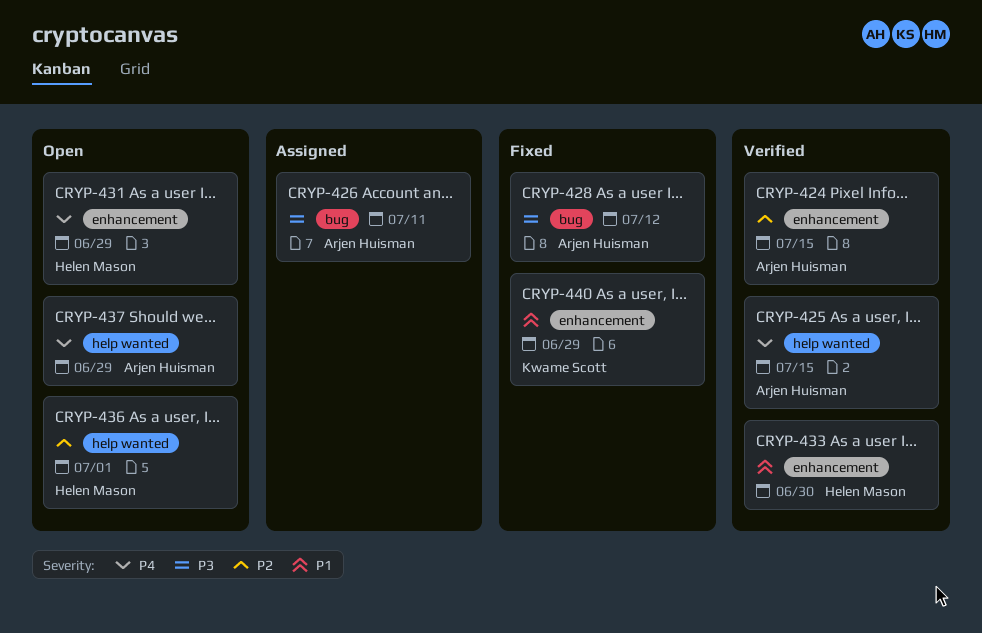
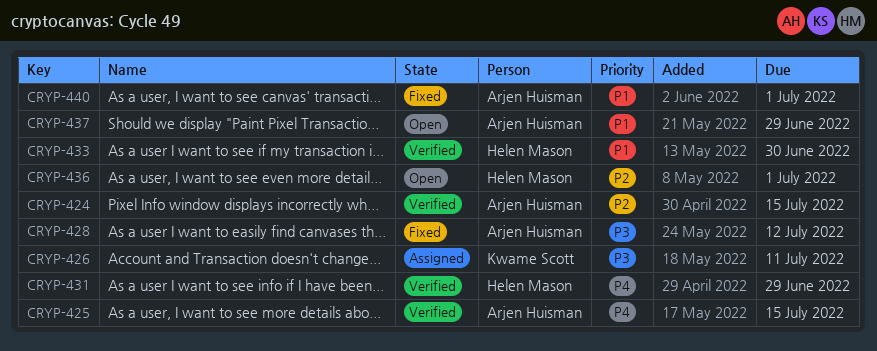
CRYP-426, owner: Arjen Huisman -> Kwame Scott
CRYP-431, status: Open -> Verified
CRYP-437, priority: P4 -> P1
CRYP-440, owner: Kwame Scott -> Arjen Huisman
CRYP-440, due: Jun 29 -> Jul 1

